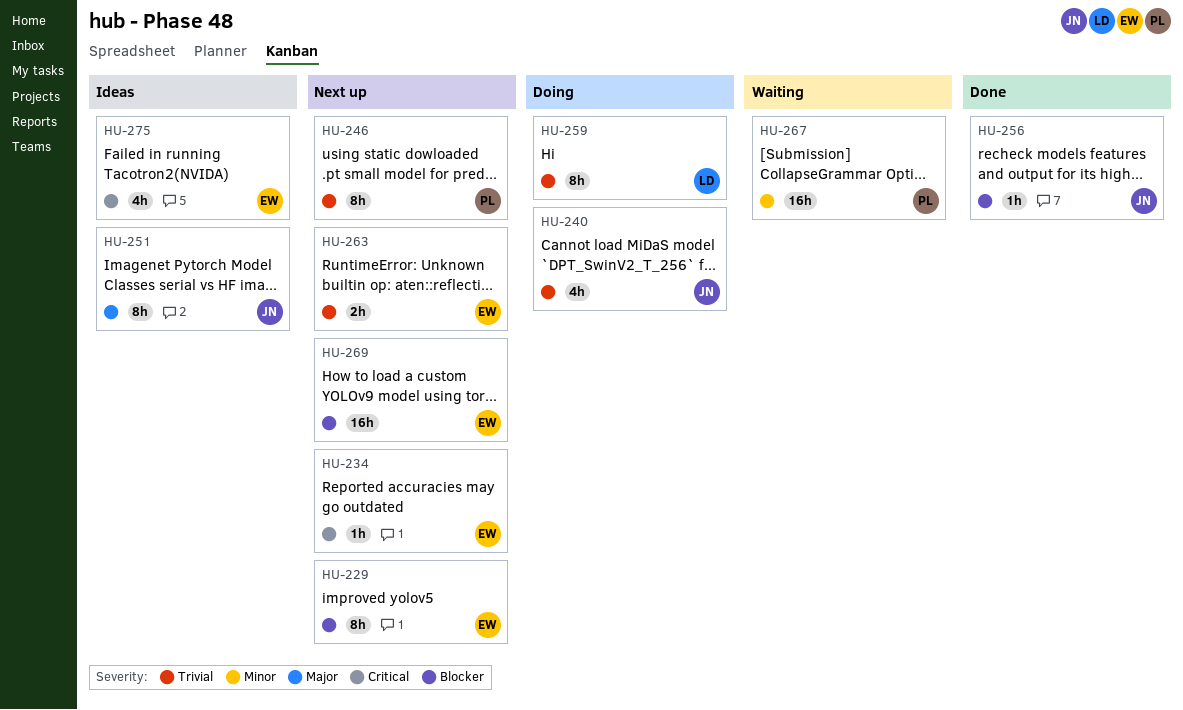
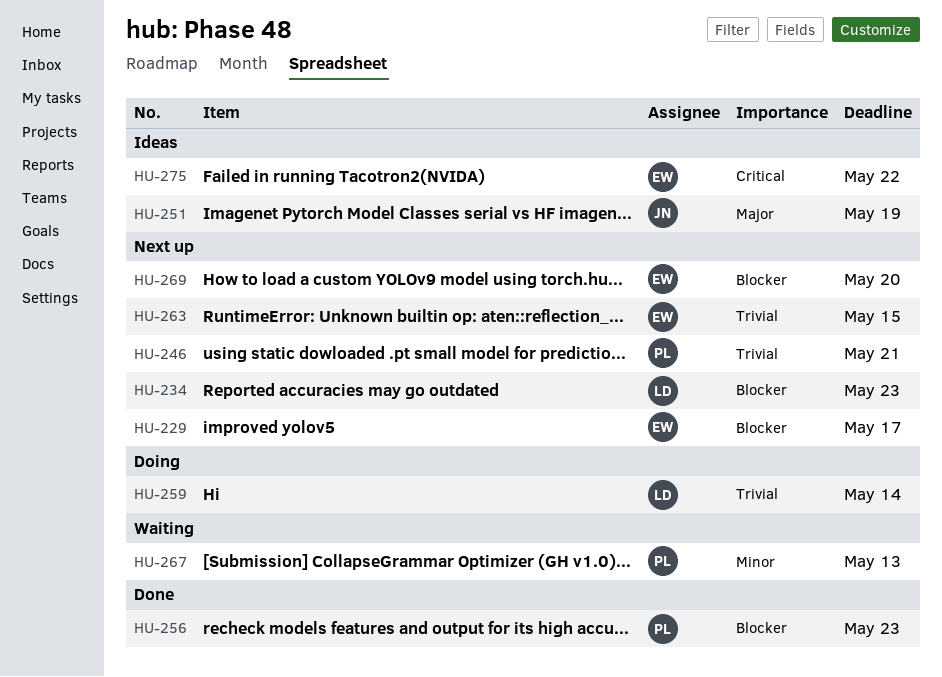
HU-234, owner: EW -> LD
HU-234, priority: Critical -> Blocker
HU-240: present -> none
HU-256, owner: JN -> PL

